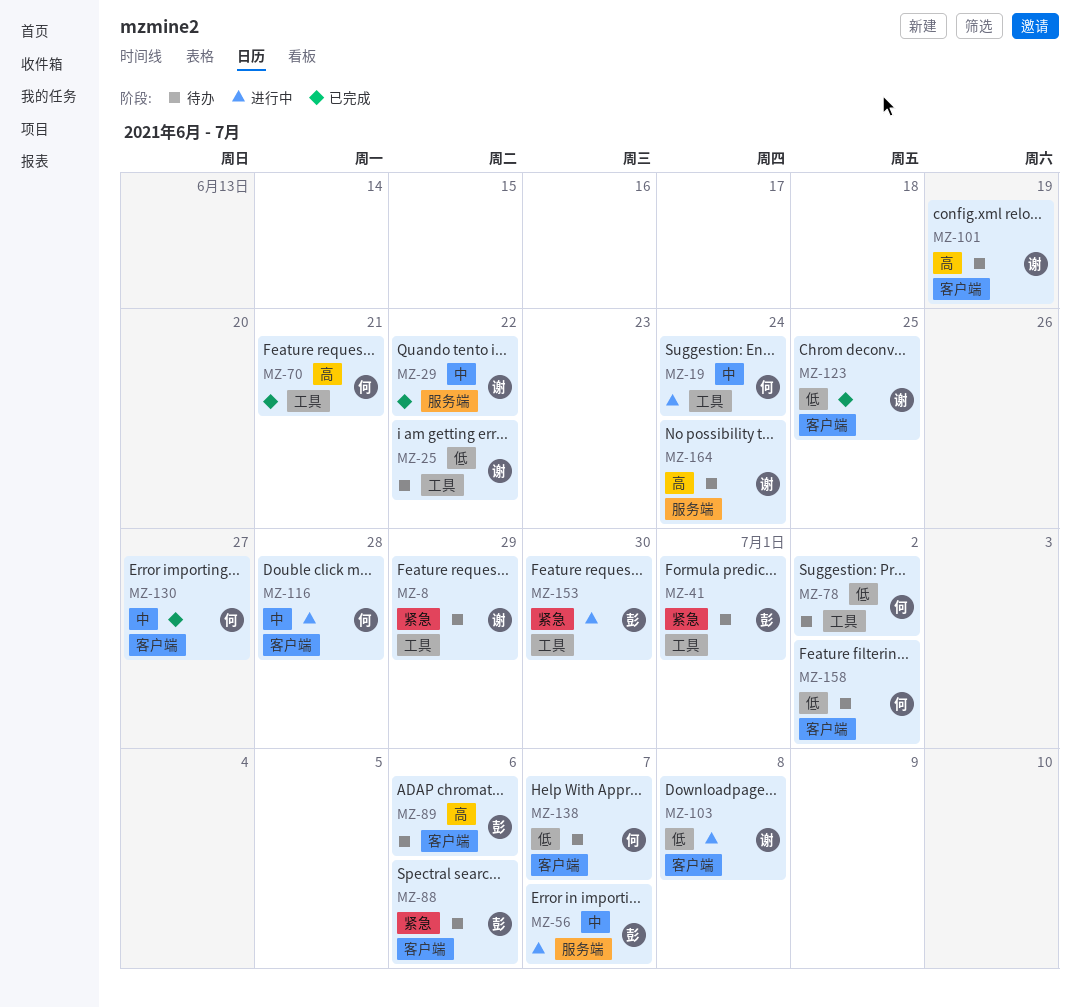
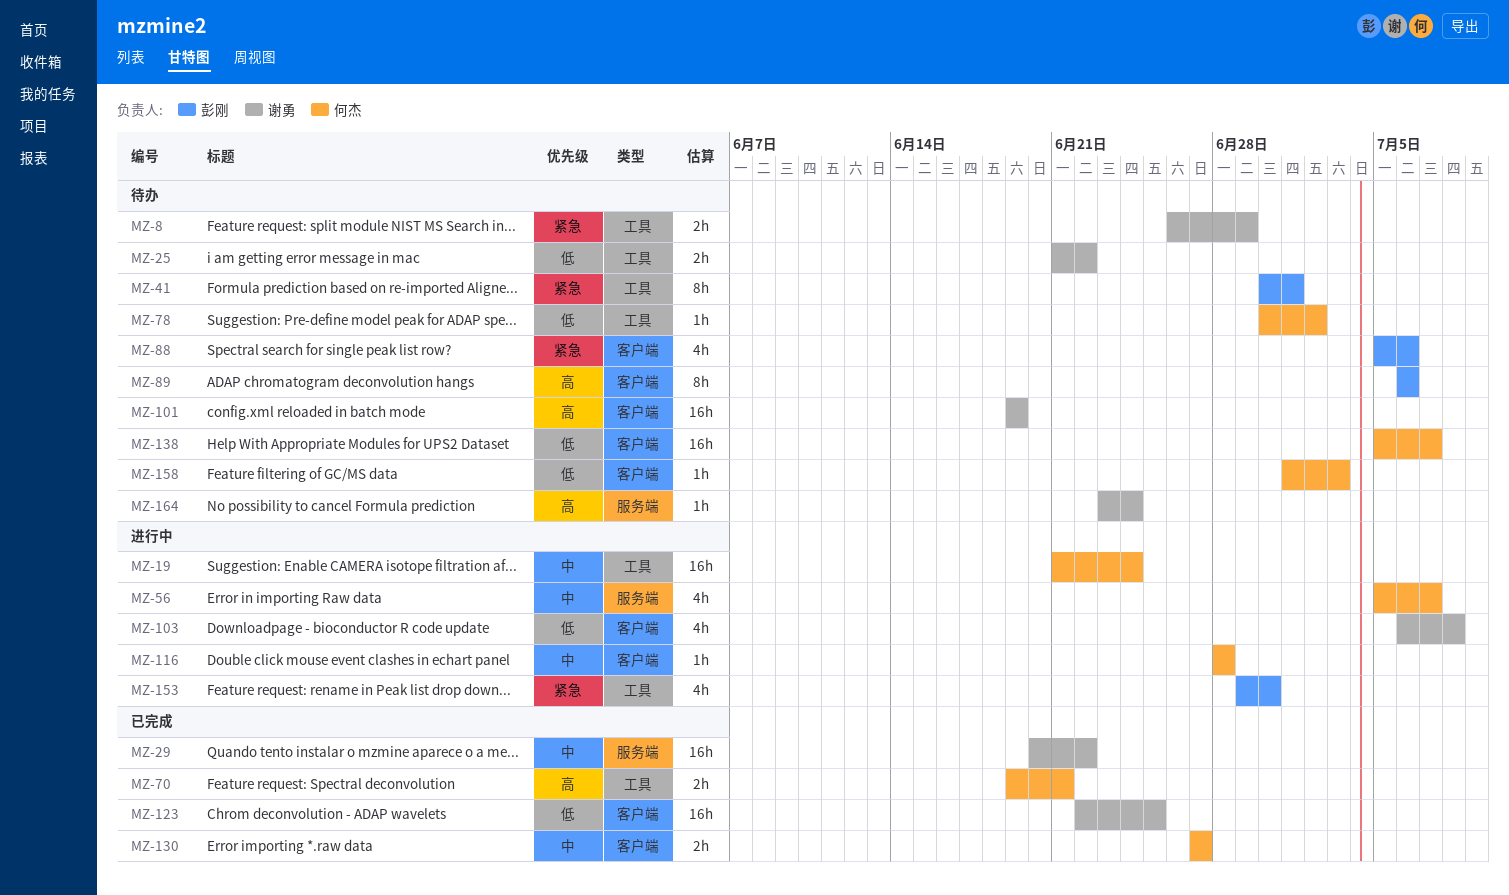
MZ-56, owner: 彭刚 -> 何杰
MZ-158, due: Jul 2 -> Jul 3

